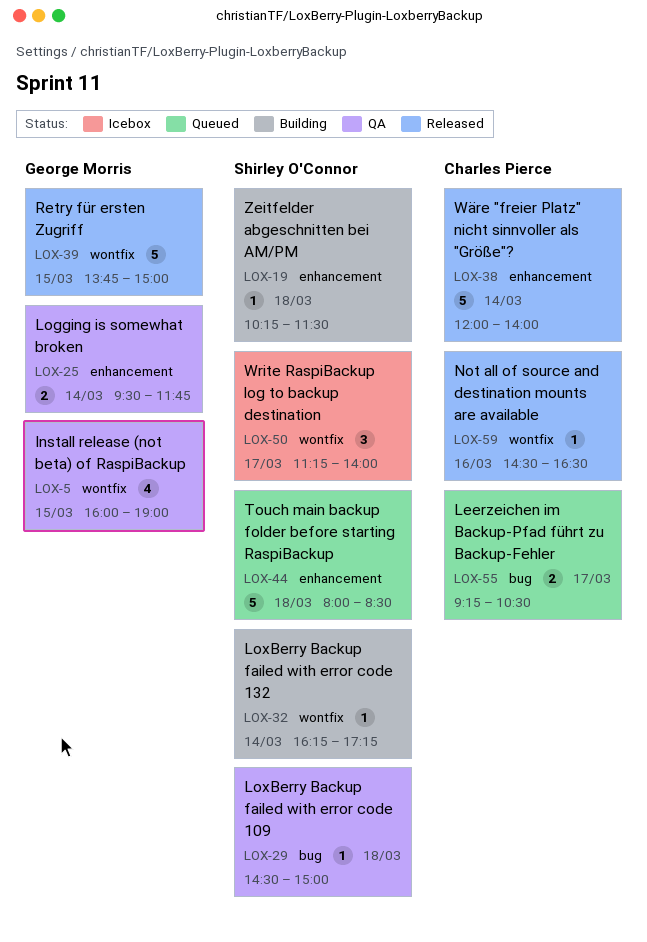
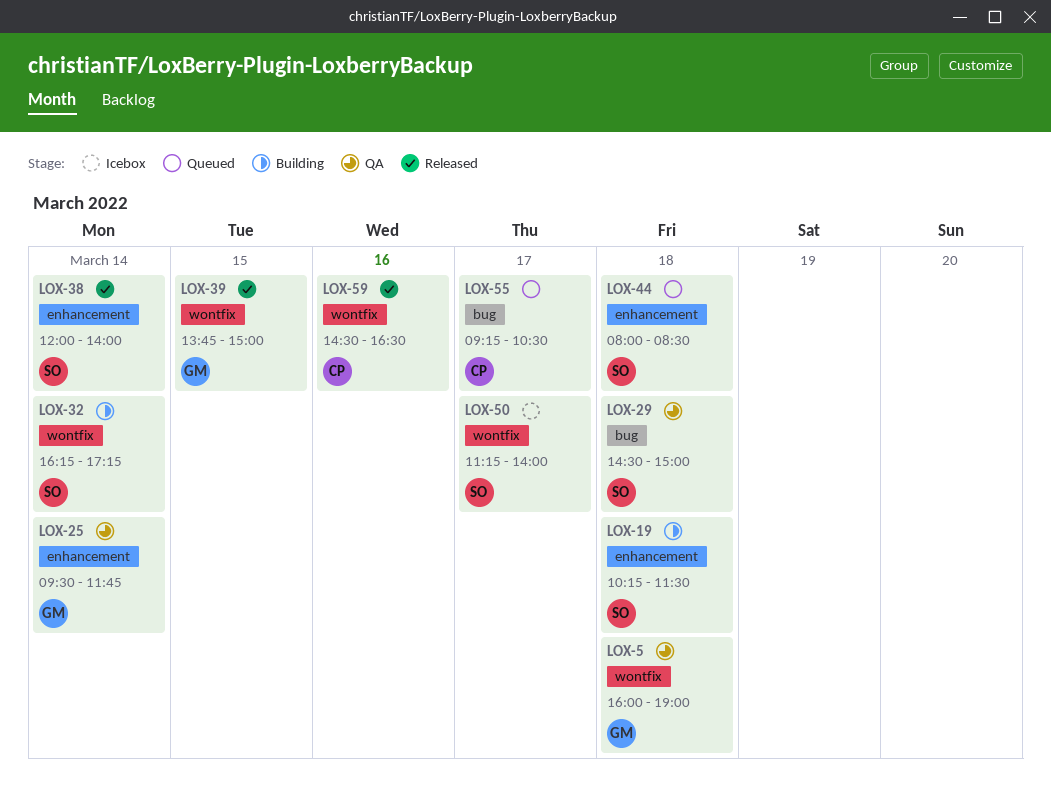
LOX-5, day: Mar 15 -> Mar 18
LOX-38, owner: Charles Pierce -> Shirley O'Connor

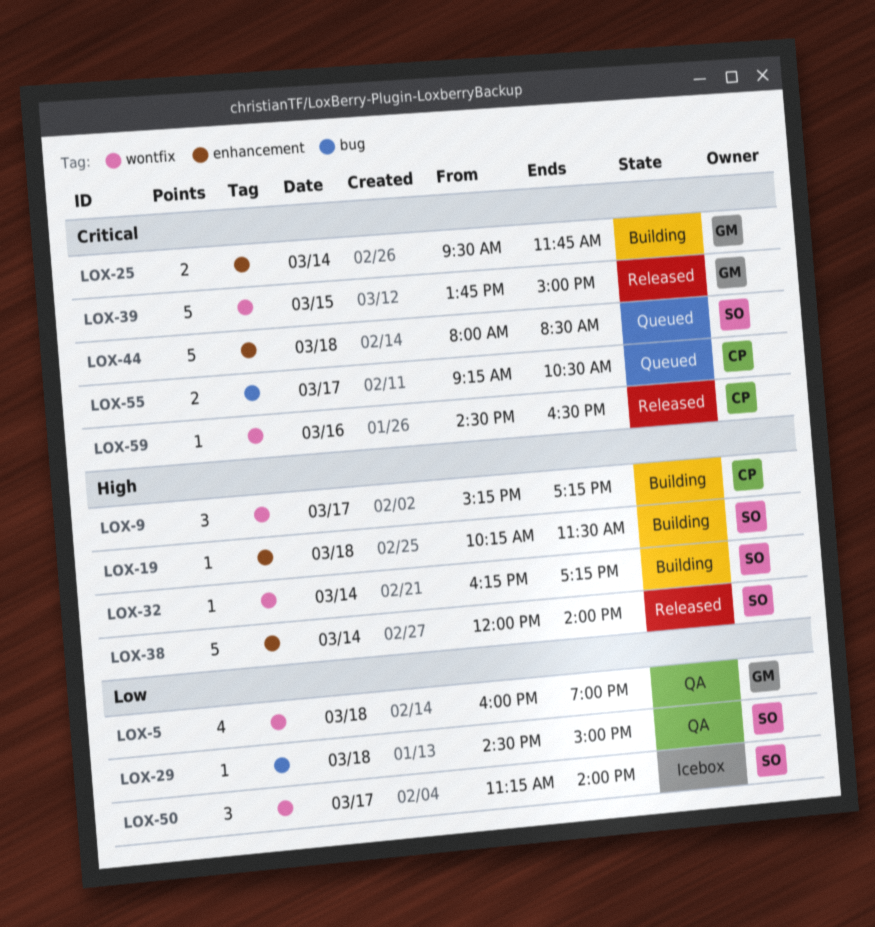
LOX-9: none -> present
LOX-25, status: QA -> Building

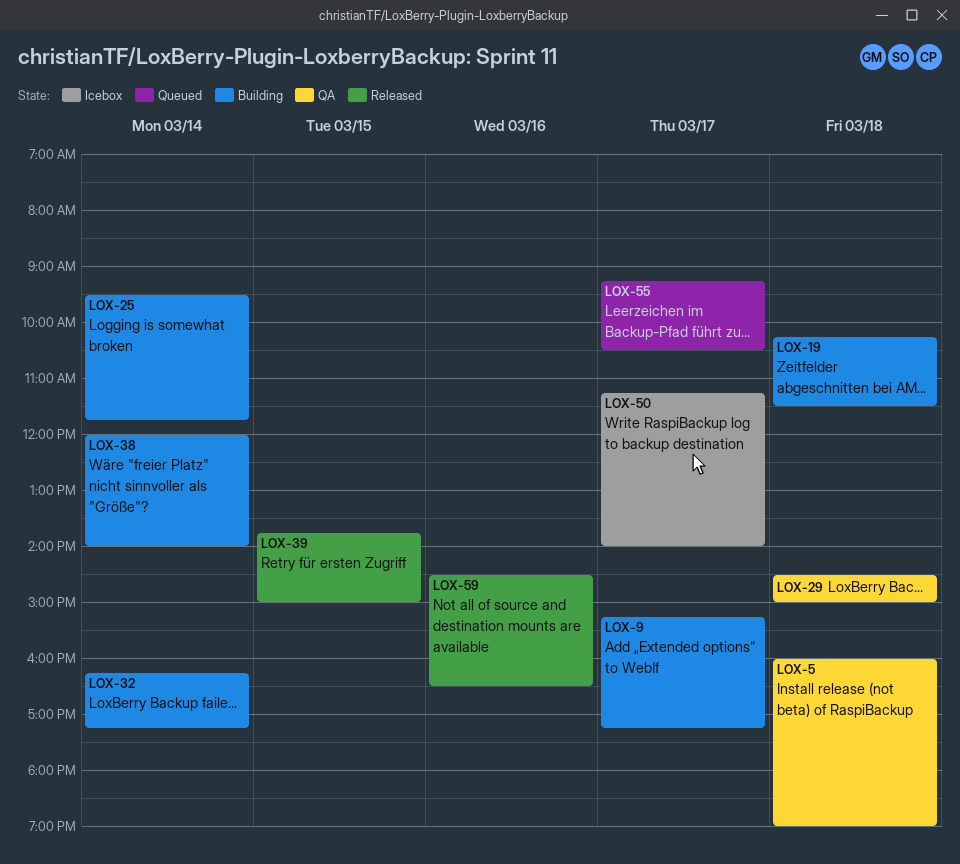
LOX-38, status: Released -> Building
LOX-44: present -> none

